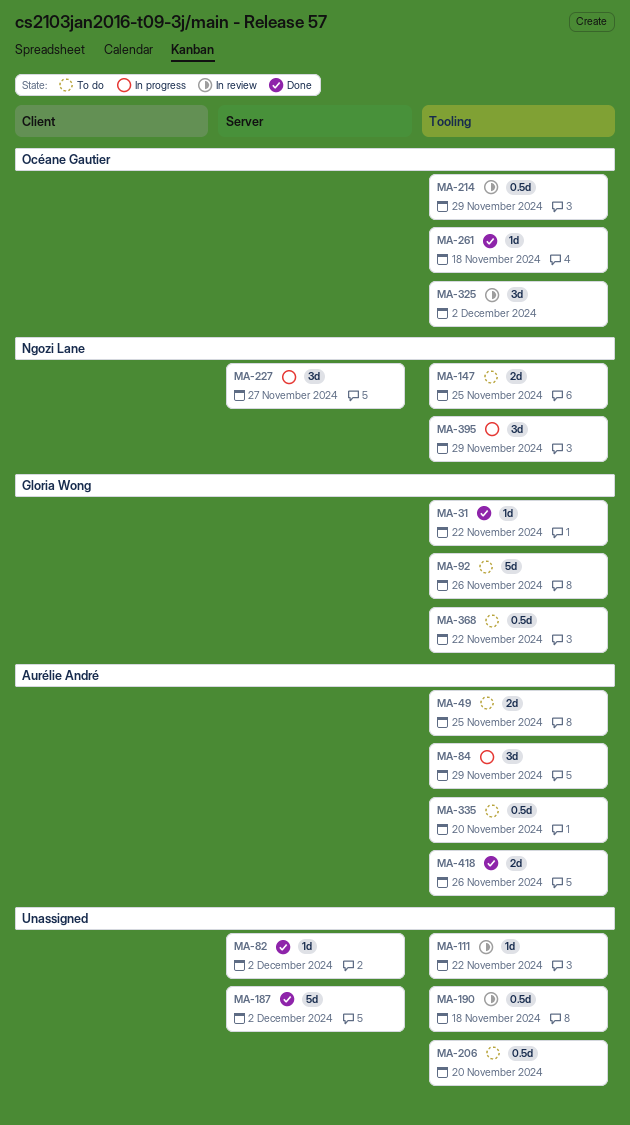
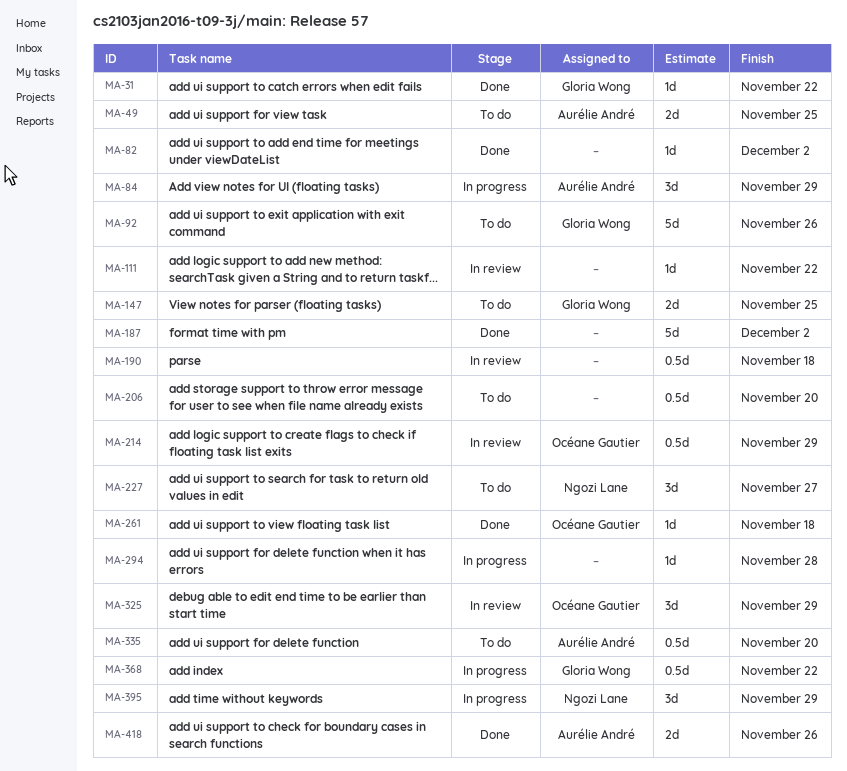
MA-147, owner: Ngozi Lane -> Gloria Wong
MA-227, status: In progress -> To do
MA-294: none -> present
MA-325, due: Dec 2 -> Nov 29
MA-368, status: To do -> In progress

